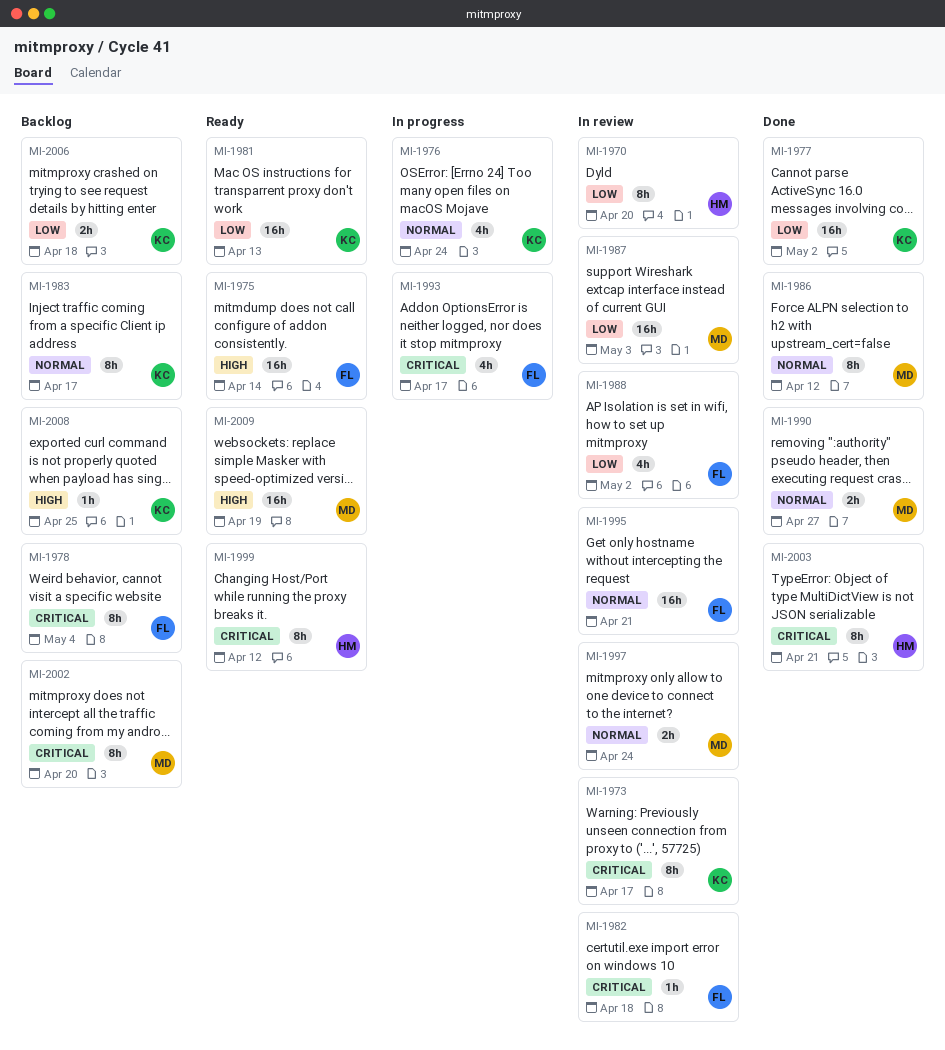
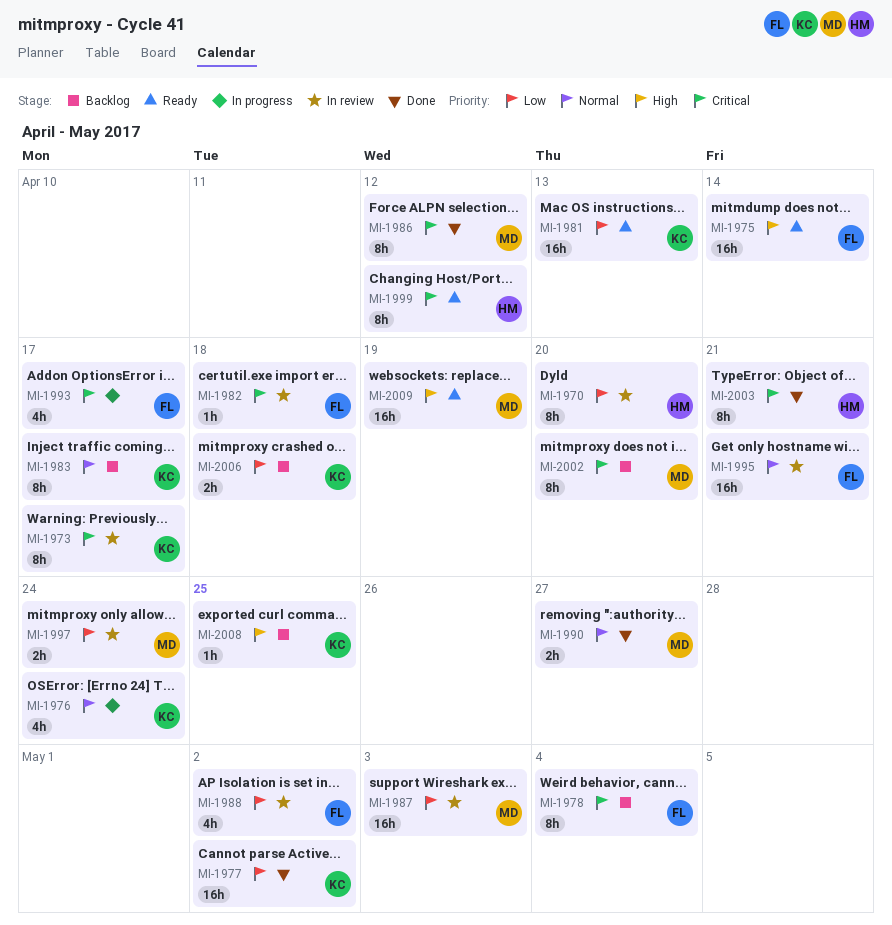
MI-1986, priority: Normal -> Critical
MI-1997, priority: Normal -> Low

